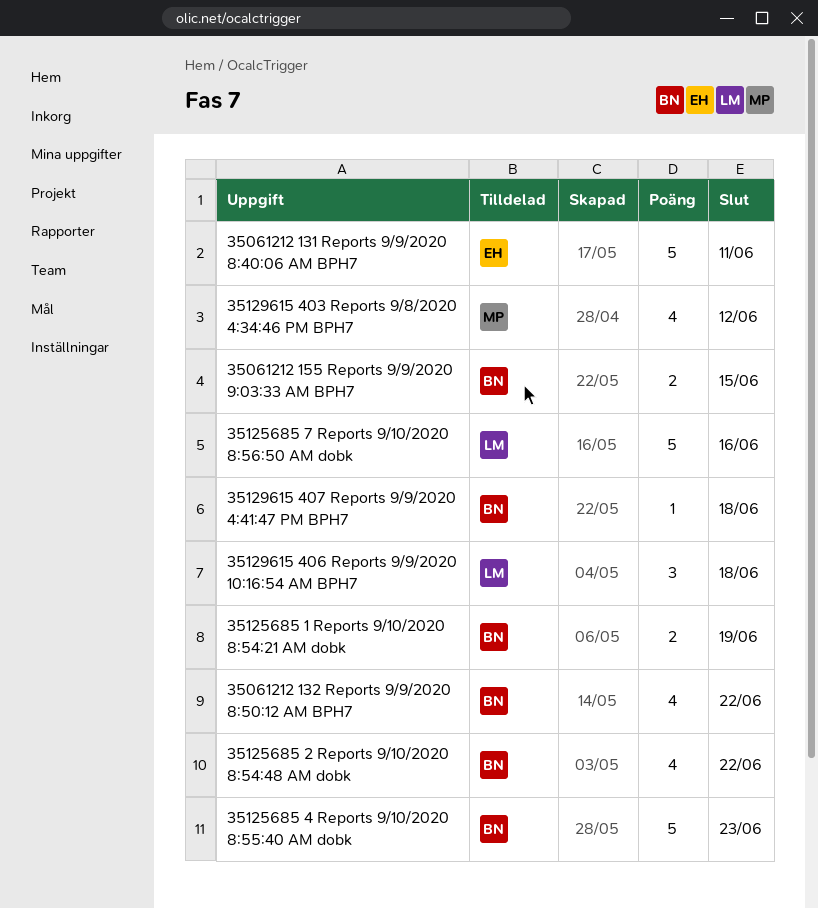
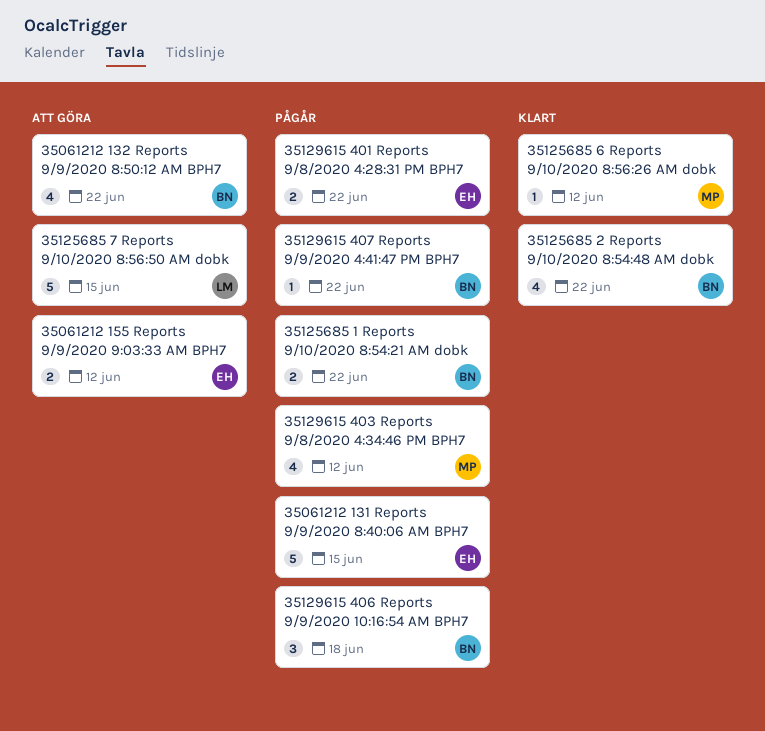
35061212 131 Reports 9/9/2020 8:40:06 AM BPH7, due: Jun 11 -> Jun 15
35061212 155 Reports 9/9/2020 9:03:33 AM BPH7, owner: BN -> EH
35061212 155 Reports 9/9/2020 9:03:33 AM BPH7, due: Jun 15 -> Jun 12
35125685 1 Reports 9/10/2020 8:54:21 AM dobk, due: Jun 19 -> Jun 22
35125685 4 Reports 9/10/2020 8:55:40 AM dobk: present -> none
35125685 6 Reports 9/10/2020 8:56:26 AM dobk: none -> present
35125685 7 Reports 9/10/2020 8:56:50 AM dobk, due: Jun 16 -> Jun 15
35129615 401 Reports 9/8/2020 4:28:31 PM BPH7: none -> present
35129615 406 Reports 9/9/2020 10:16:54 AM BPH7, owner: LM -> BN
35129615 407 Reports 9/9/2020 4:41:47 PM BPH7, due: Jun 18 -> Jun 22

